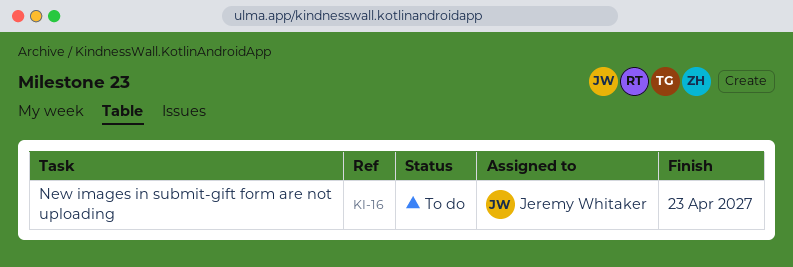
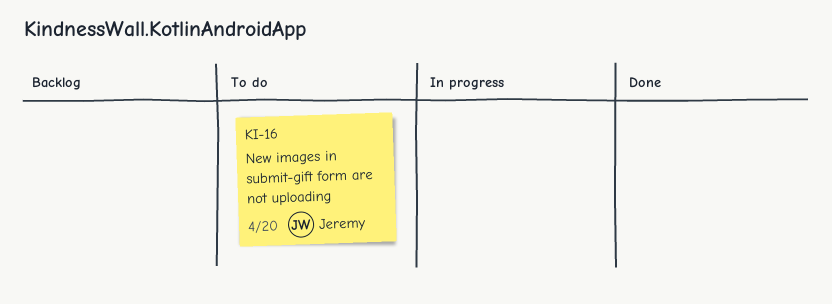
KI-16, due: Apr 23 -> Apr 20

